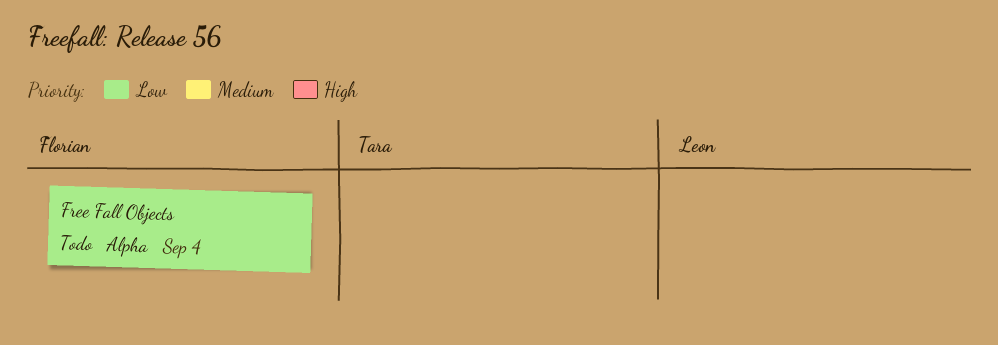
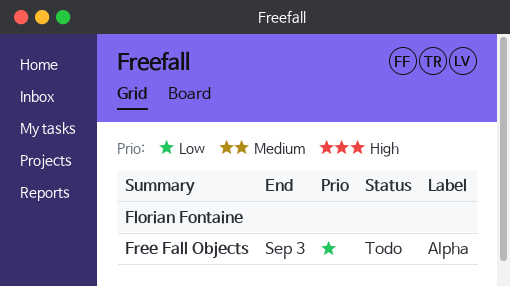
Free Fall Objects, due: Sep 4 -> Sep 3

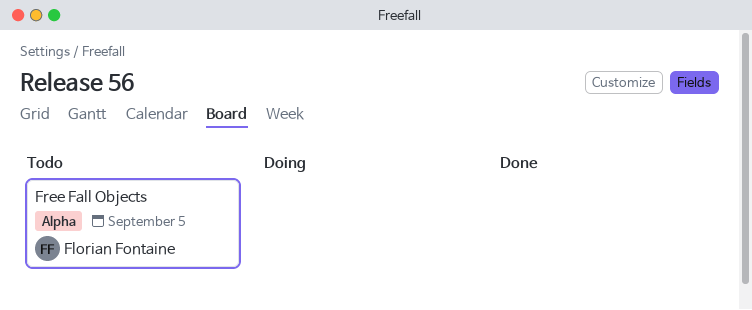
Free Fall Objects, due: Sep 3 -> Sep 5

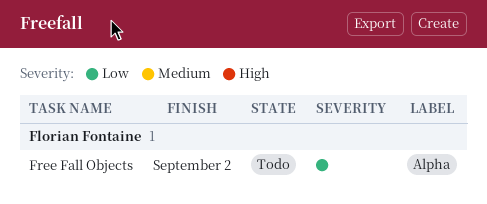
Free Fall Objects, due: Sep 5 -> Sep 2

